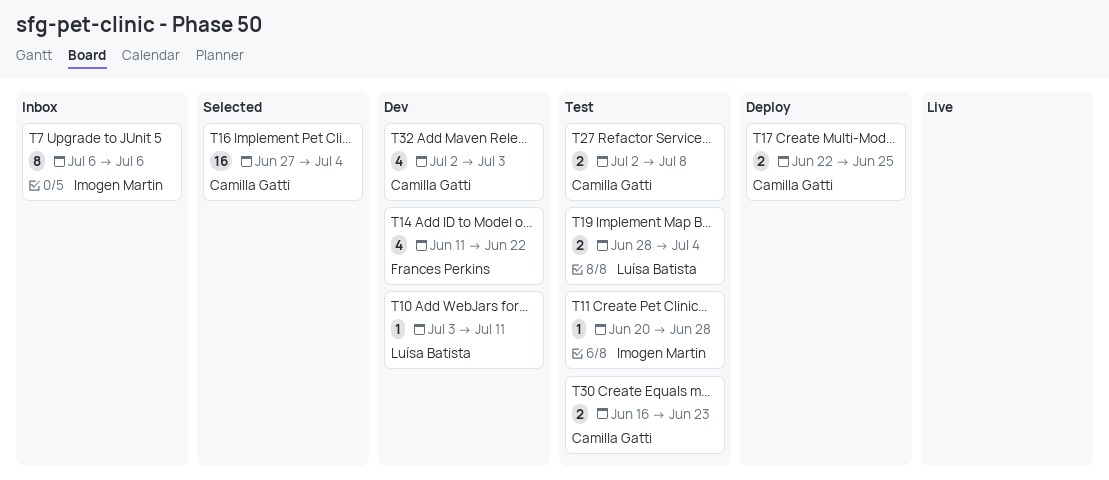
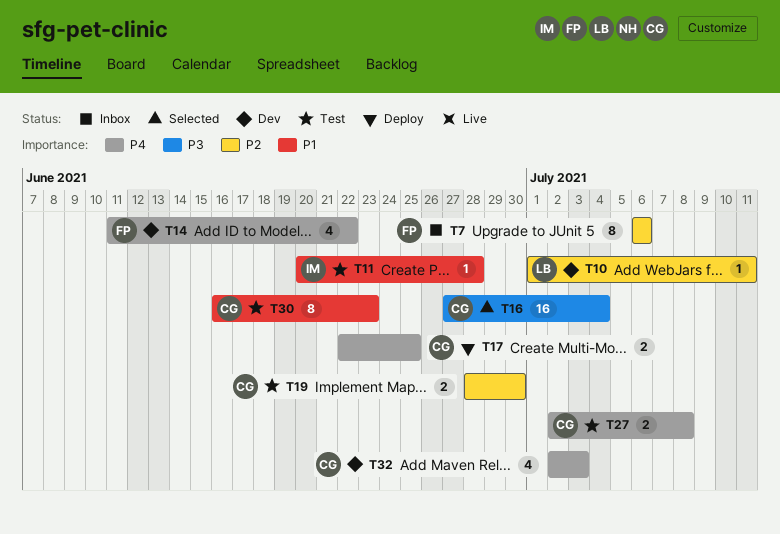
T7, owner: Imogen Martin -> Frances Perkins
T10, start: Jul 3 -> Jul 1
T19, owner: Luísa Batista -> Camilla Gatti
T19, due: Jul 4 -> Jun 30
T30, estimate: 2 -> 8

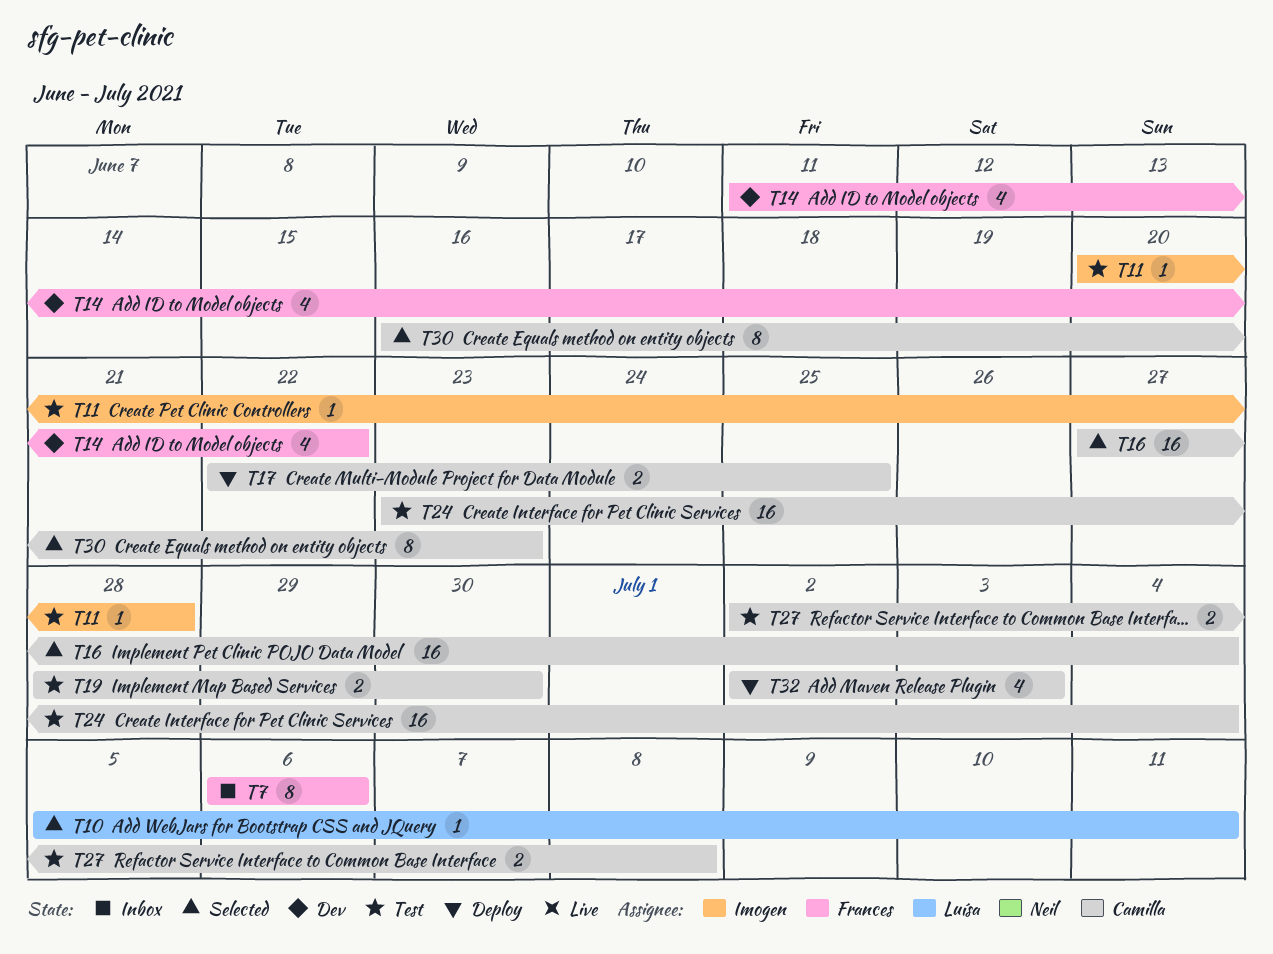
T10, status: Dev -> Selected
T10, start: Jul 1 -> Jul 5
T24: none -> present
T30, status: Test -> Selected
T32, status: Dev -> Deploy

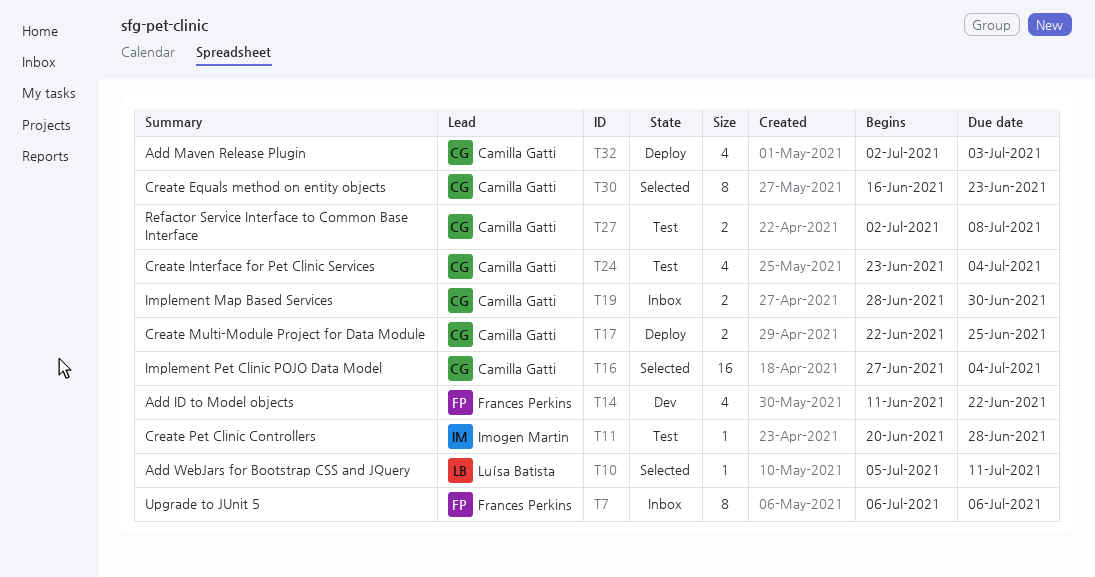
T19, status: Test -> Inbox
T24, estimate: 16 -> 4

